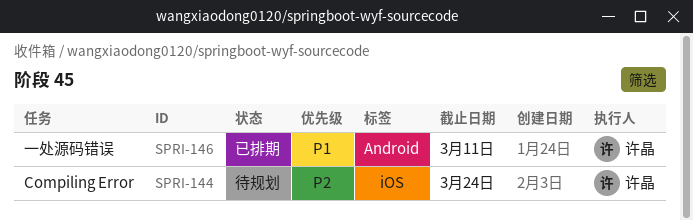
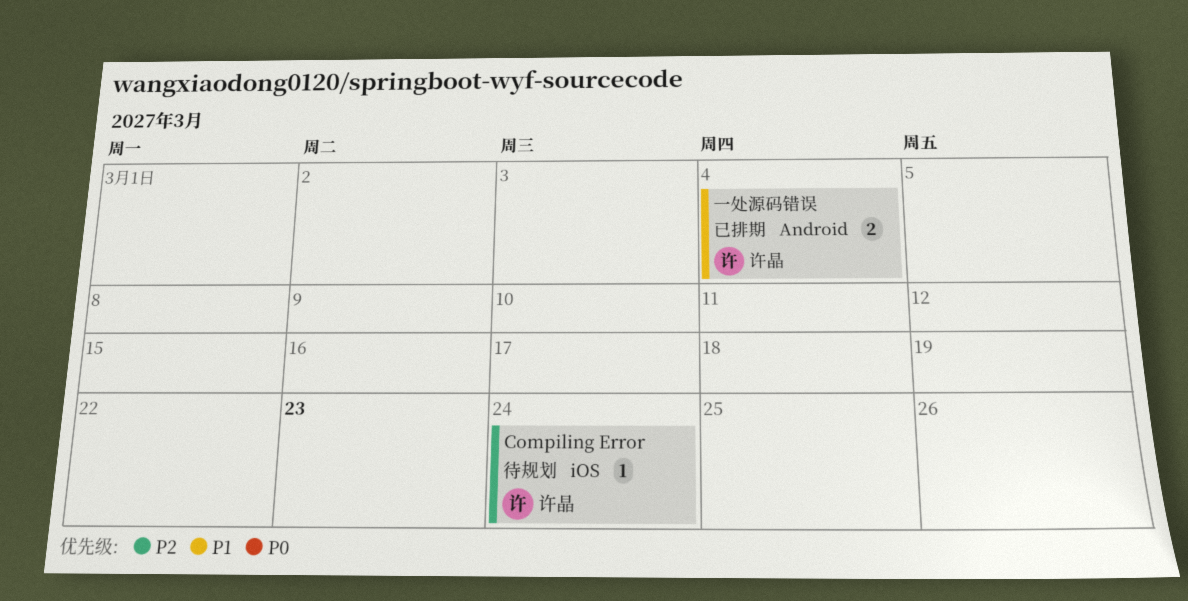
一处源码错误, due: Mar 11 -> Mar 4

